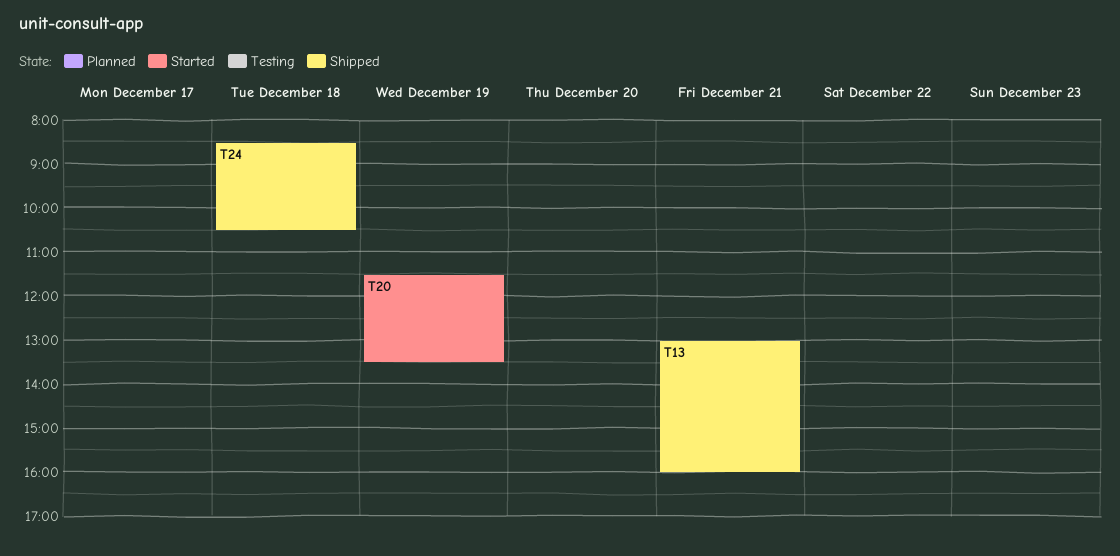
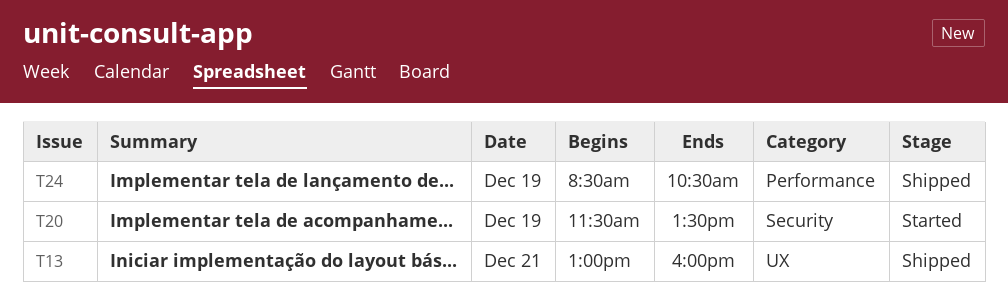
T24, day: Dec 18 -> Dec 19

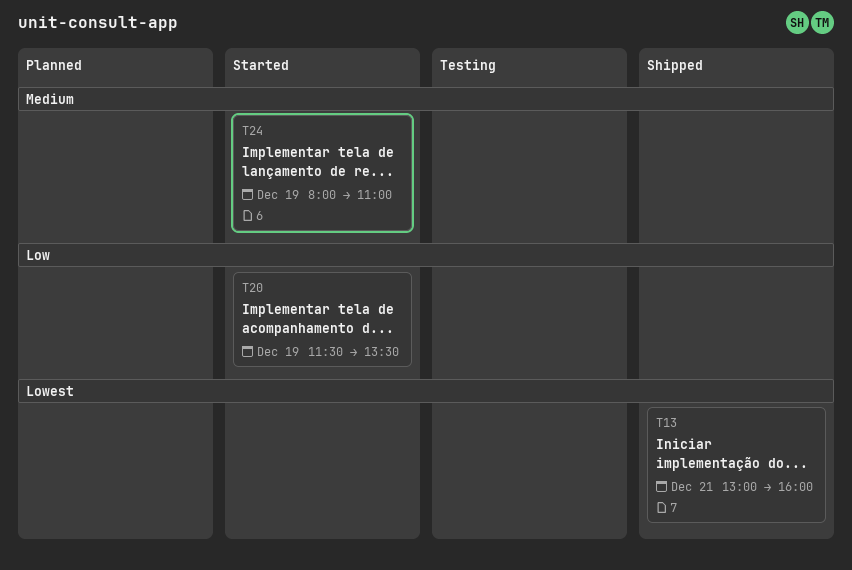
T24, status: Shipped -> Started
T24, begins: 08:30 -> 08:00
T24, ends: 10:30 -> 11:00

